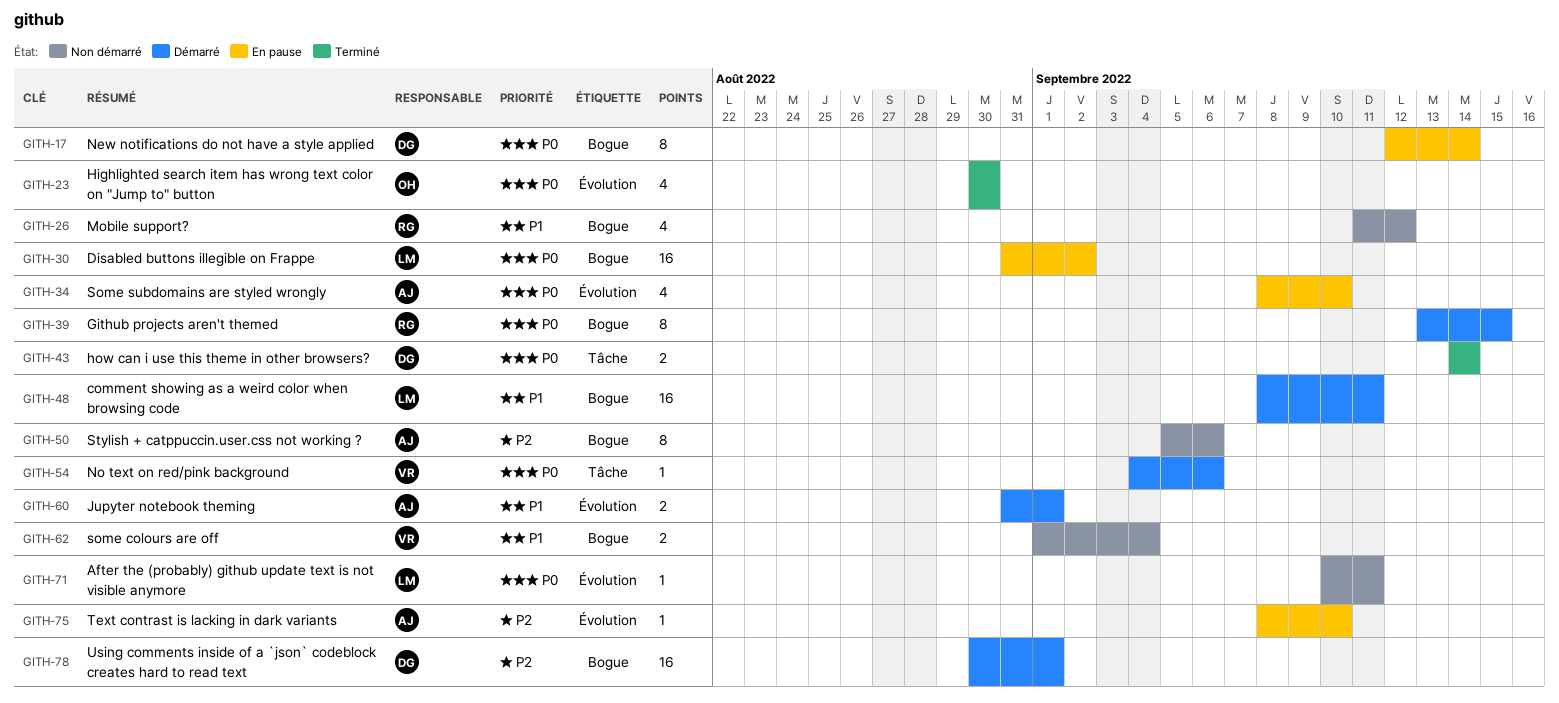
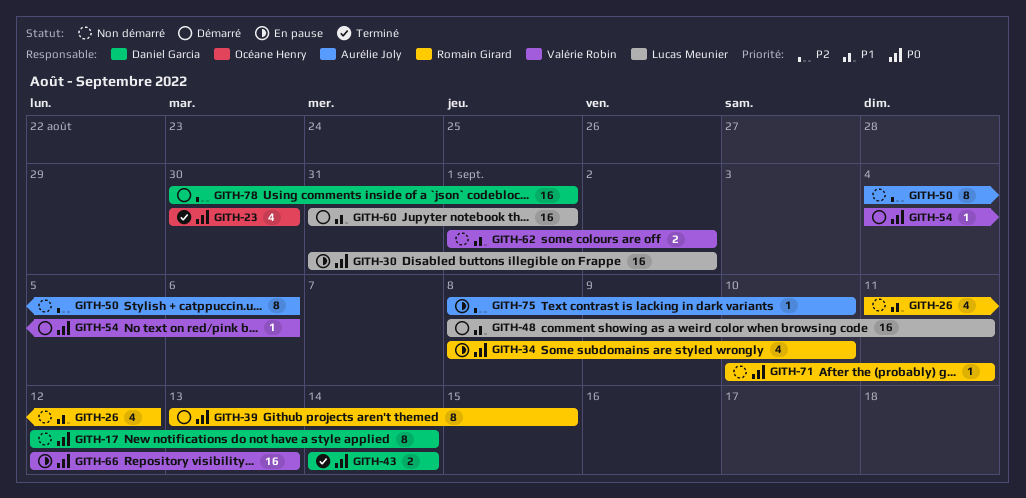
GITH-17, status: En pause -> Non démarré
GITH-34, owner: Aurélie Joly -> Romain Girard
GITH-50, start: Sep 5 -> Sep 4
GITH-60, owner: Aurélie Joly -> Lucas Meunier
GITH-60, estimate: 2 -> 16
GITH-62, due: Sep 4 -> Sep 2
GITH-66: none -> present
GITH-71, owner: Lucas Meunier -> Romain Girard

